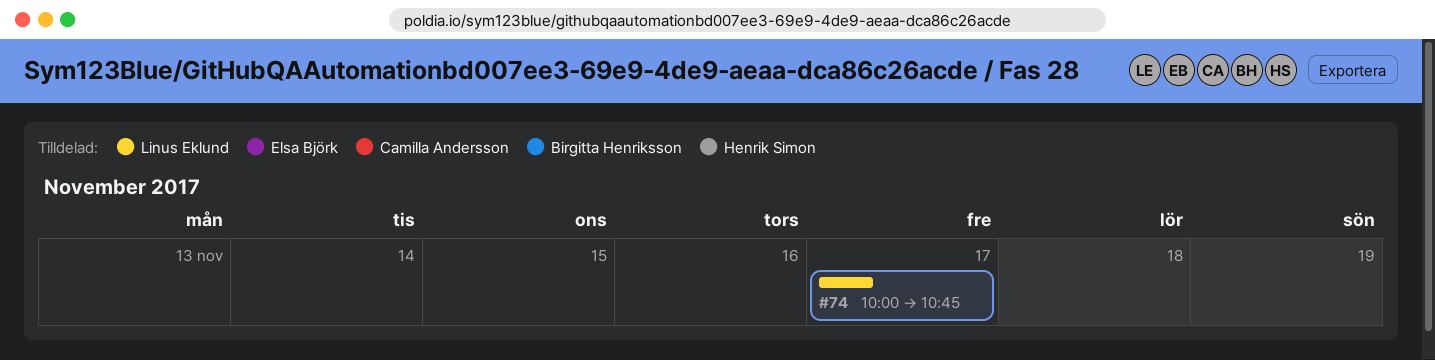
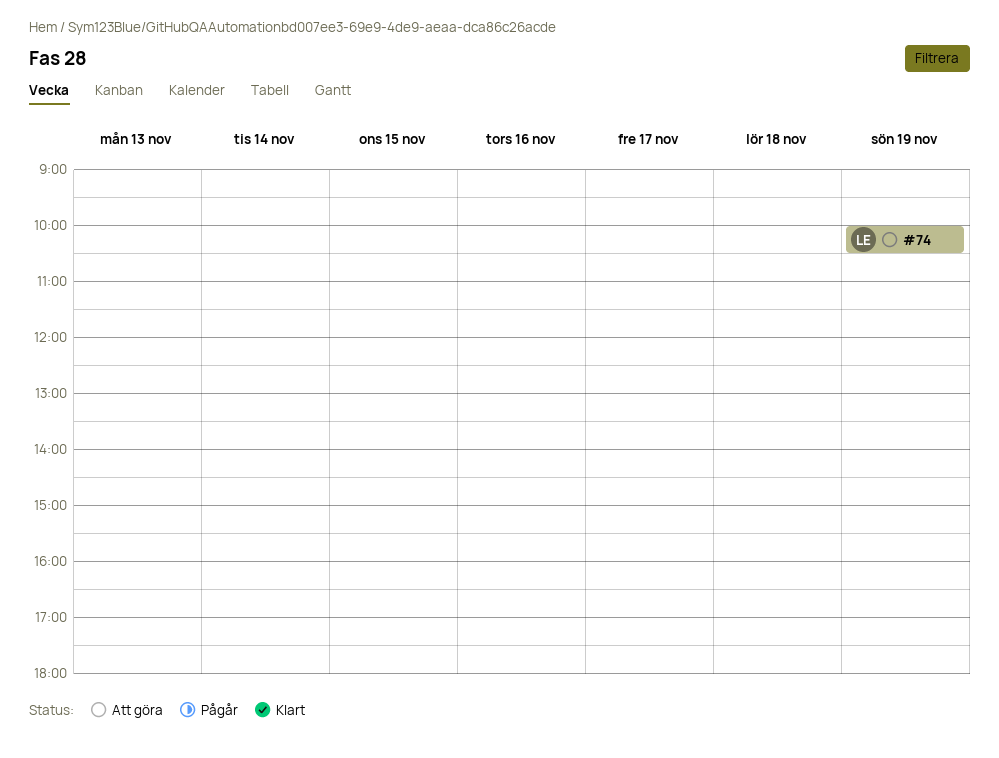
#74, day: Nov 17 -> Nov 19
#74, ends: 10:45 -> 10:30

